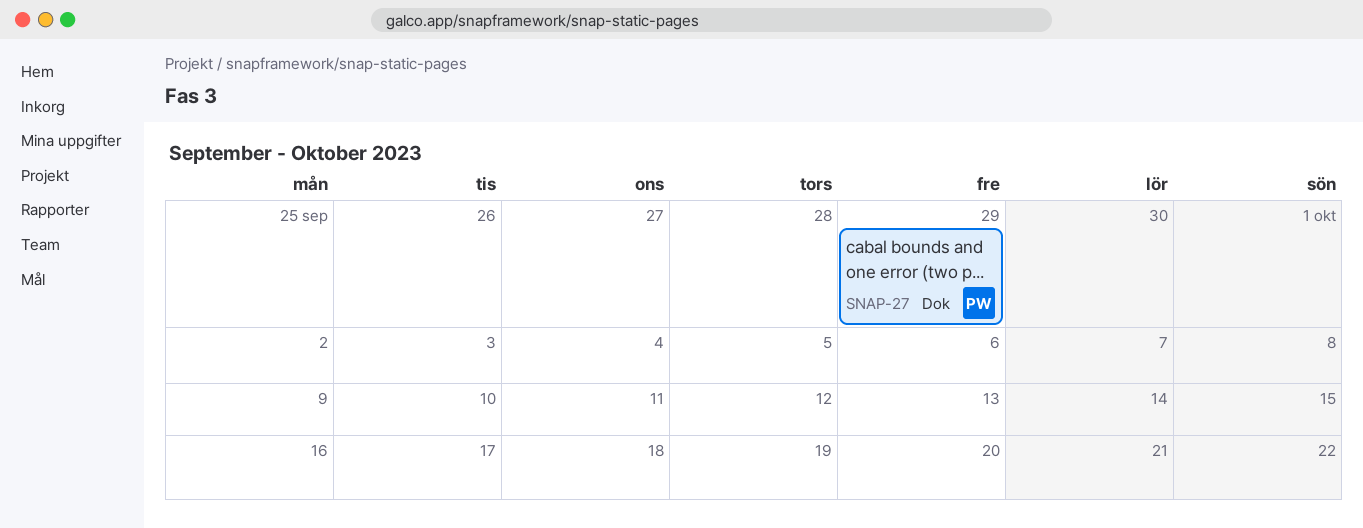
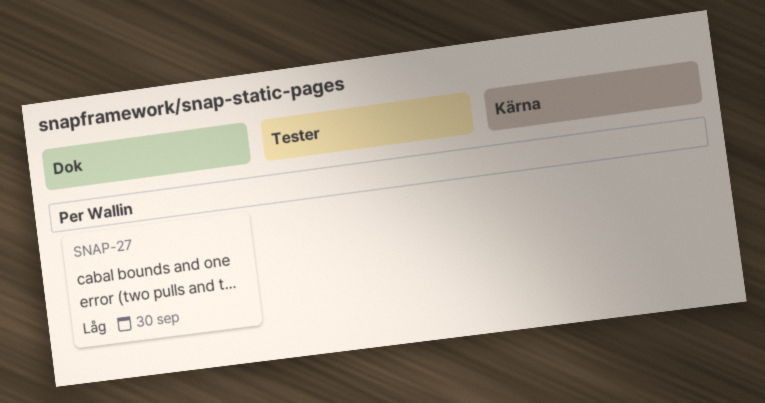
SNAP-27, due: Sep 29 -> Sep 30

